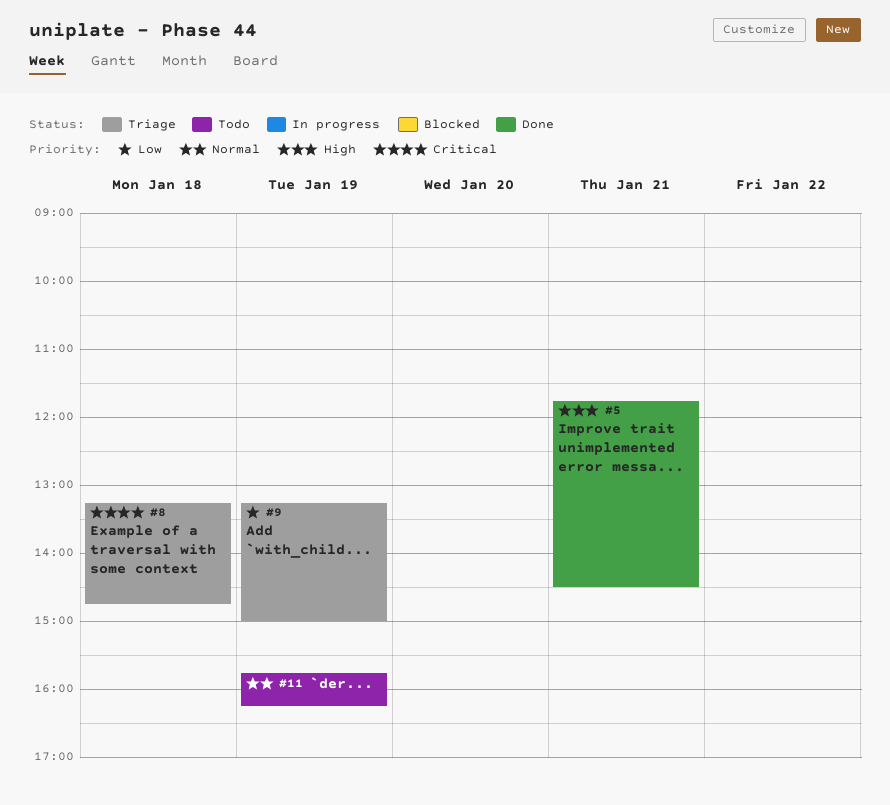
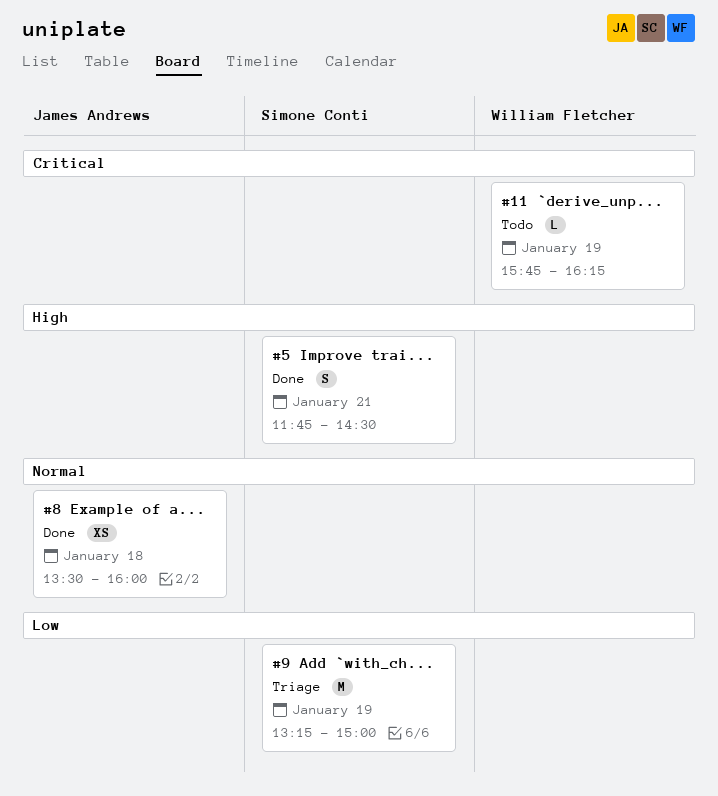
#8, status: Triage -> Done
#8, priority: Critical -> Normal
#8, begins: 13:15 -> 13:30
#8, ends: 14:45 -> 16:00
#11, priority: Normal -> Critical

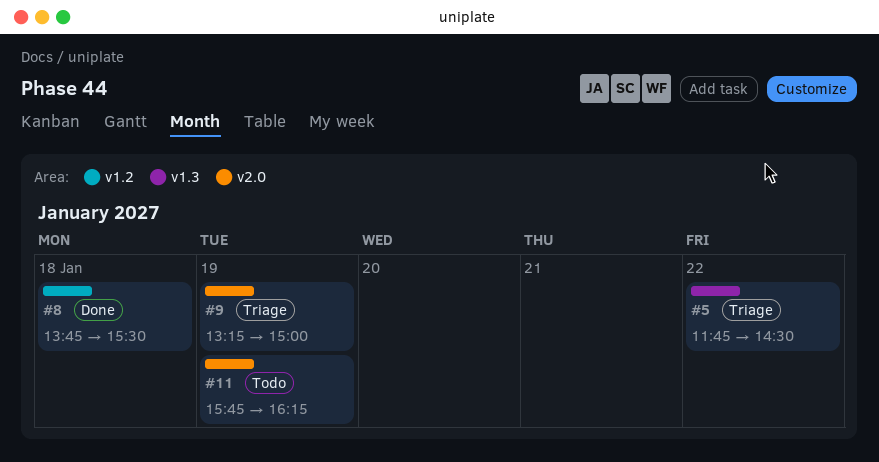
#5, status: Done -> Triage
#5, day: Jan 21 -> Jan 22
#8, begins: 13:30 -> 13:45
#8, ends: 16:00 -> 15:30

